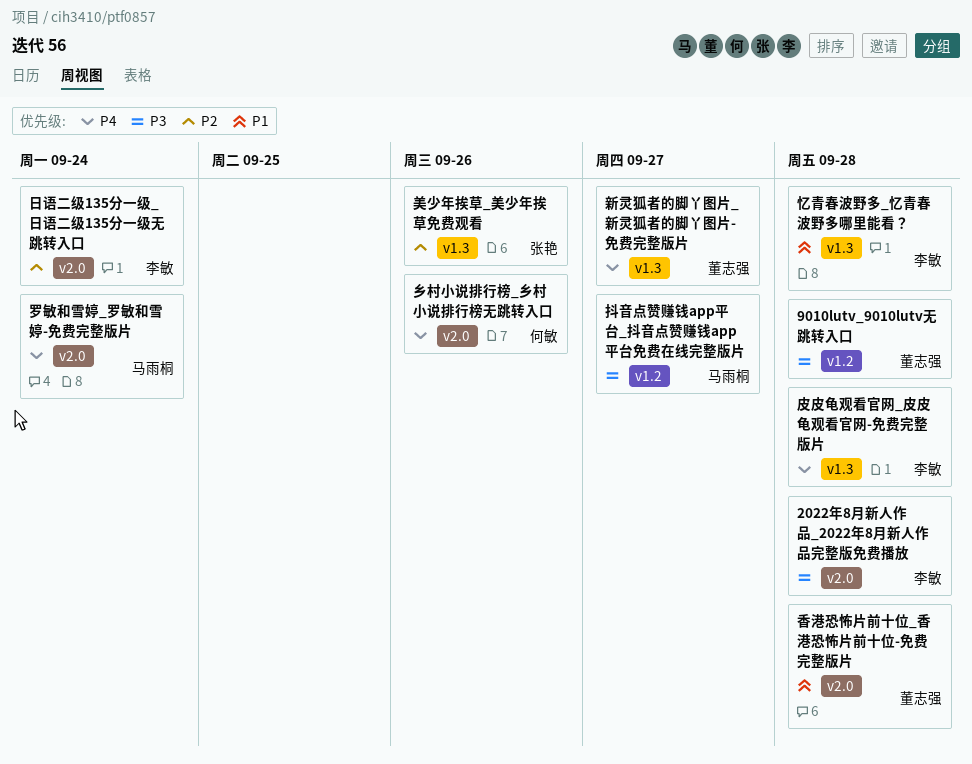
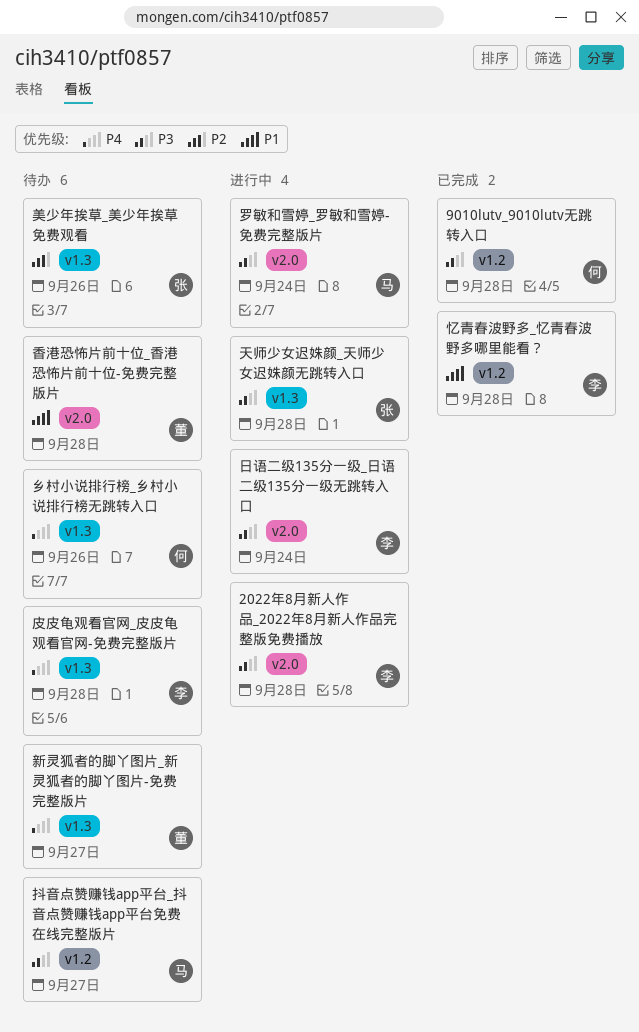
9010lutv_9010lutv无跳转入口, owner: 董志强 -> 何敏
乡村小说排行榜_乡村小说排行榜无跳转入口, label: v2.0 -> v1.3
天师少女迟姝颜_天师少女迟姝颜无跳转入口: none -> present
忆青春波野多_忆青春波野多哪里能看？, label: v1.3 -> v1.2
日语二级135分一级_日语二级135分一级无跳转入口, priority: P2 -> P3
罗敏和雪婷_罗敏和雪婷-免费完整版片, priority: P4 -> P3

